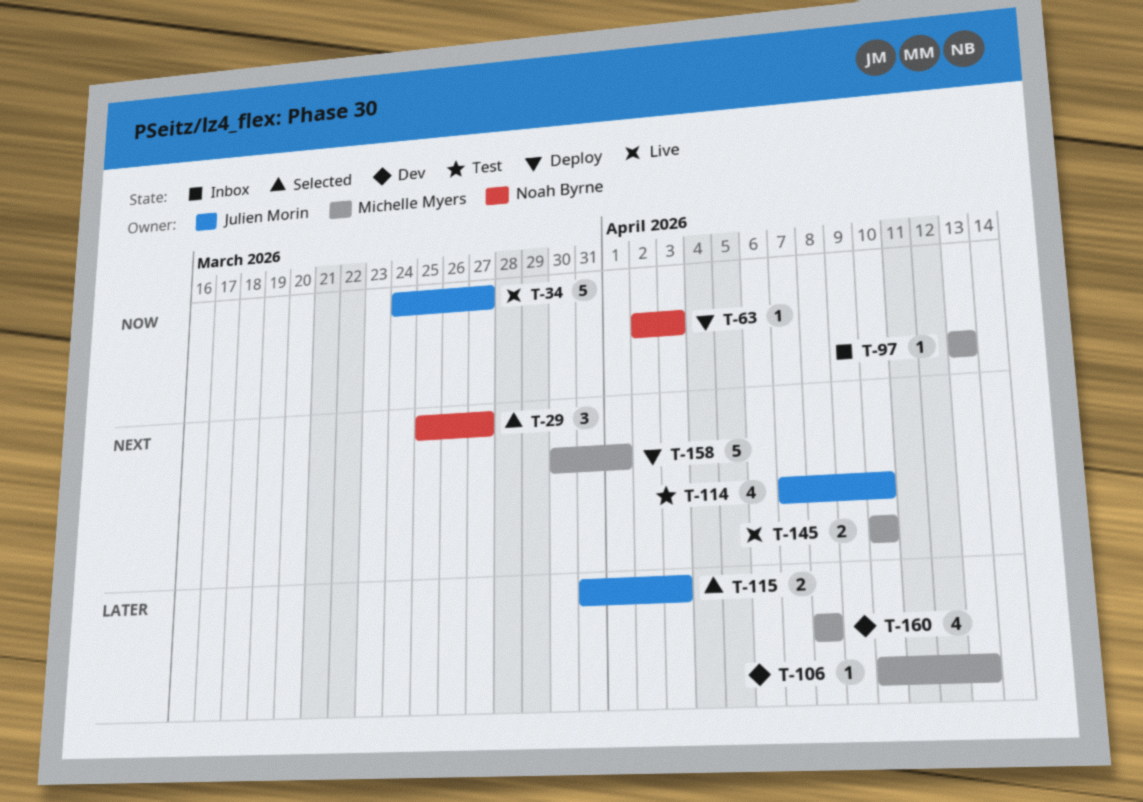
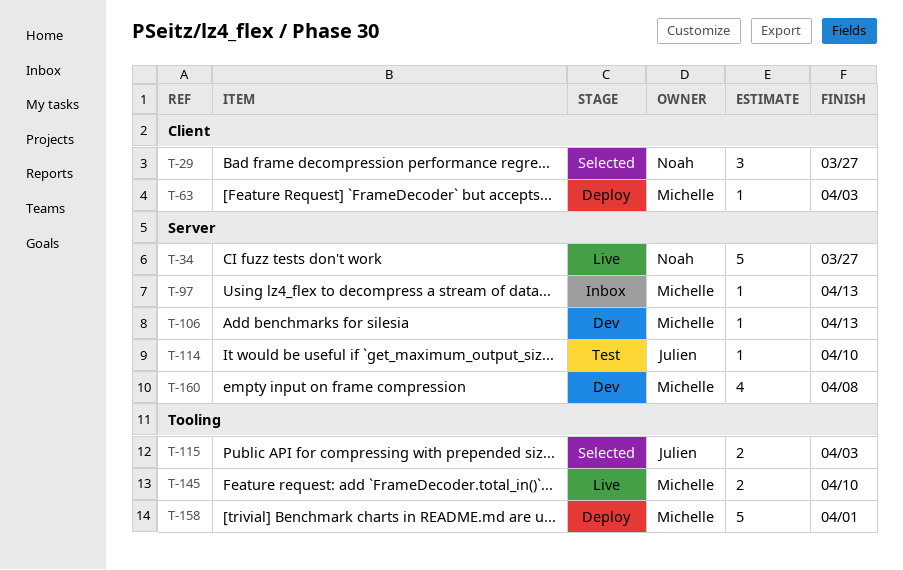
T-34, owner: Julien Morin -> Noah Byrne
T-63, owner: Noah Byrne -> Michelle Myers
T-114, estimate: 4 -> 1

